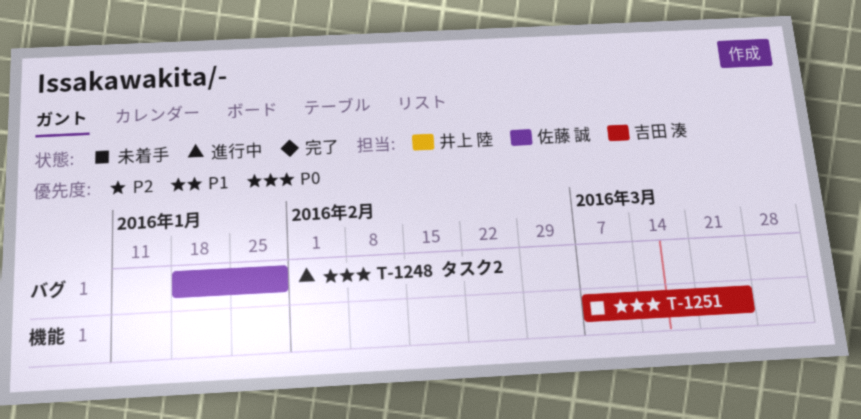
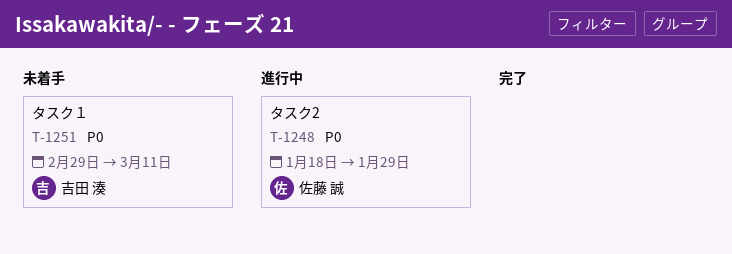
T-1251, start: Mar 7 -> Feb 29
T-1251, due: Mar 25 -> Mar 11

